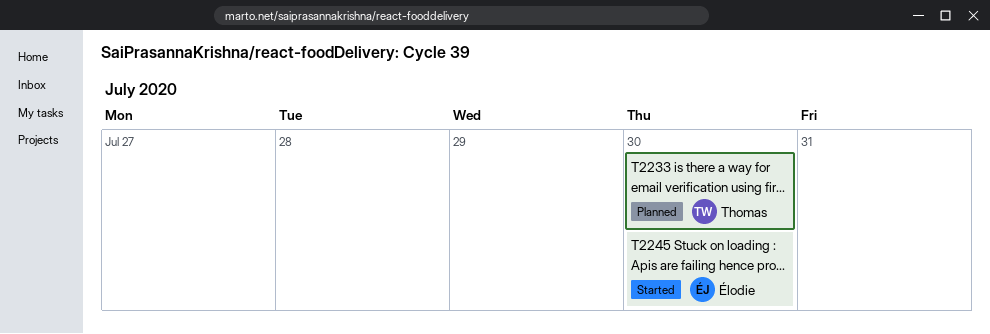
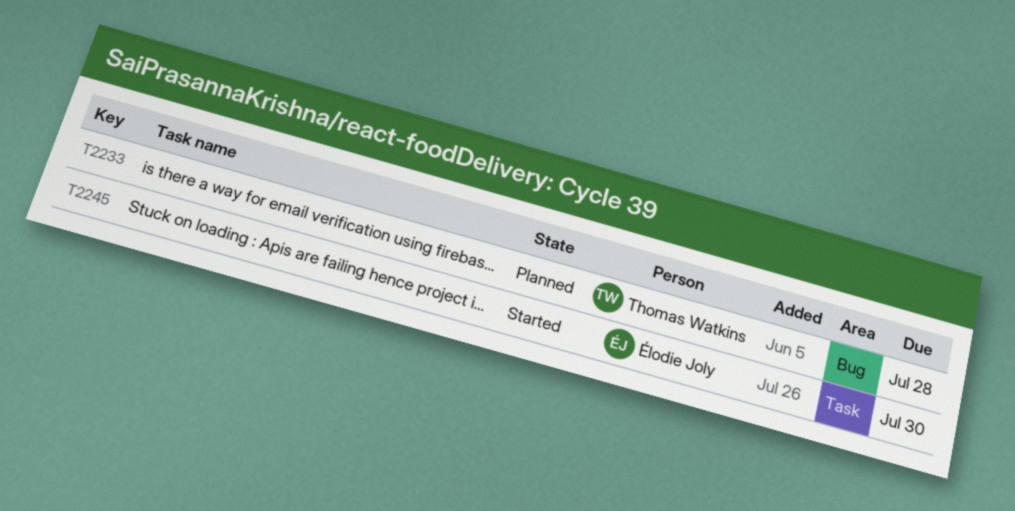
T2233, due: Jul 30 -> Jul 28

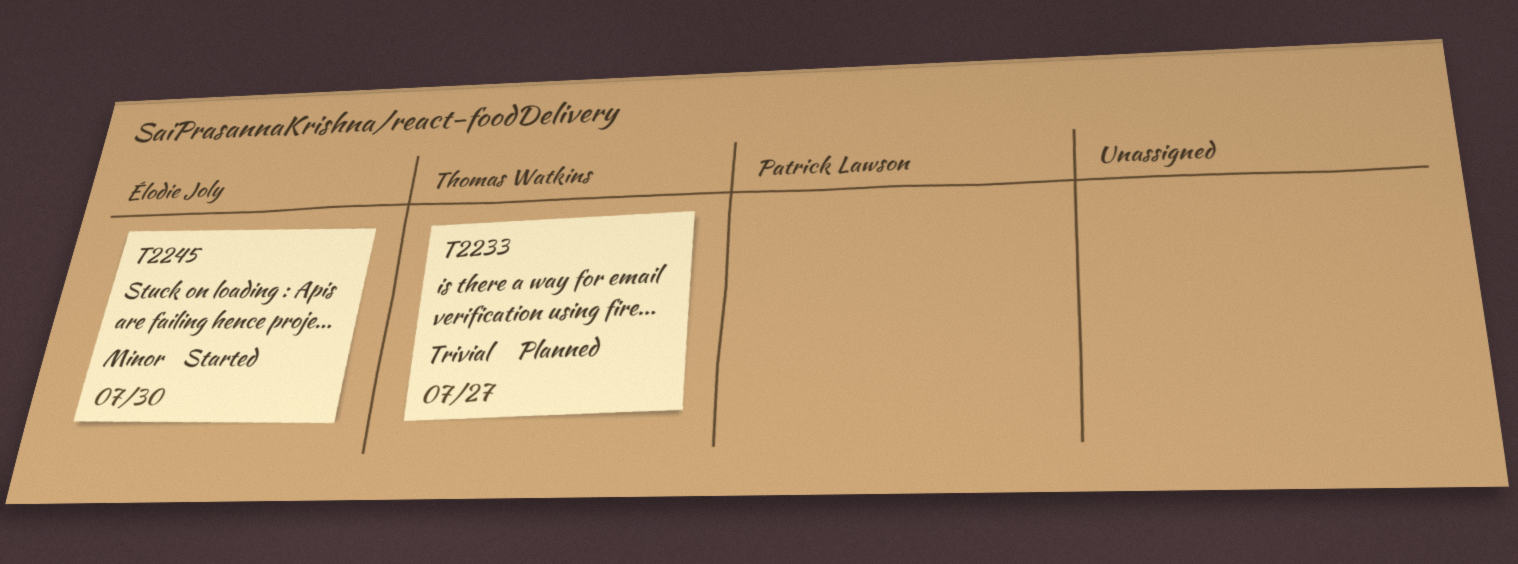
T2233, due: Jul 28 -> Jul 27

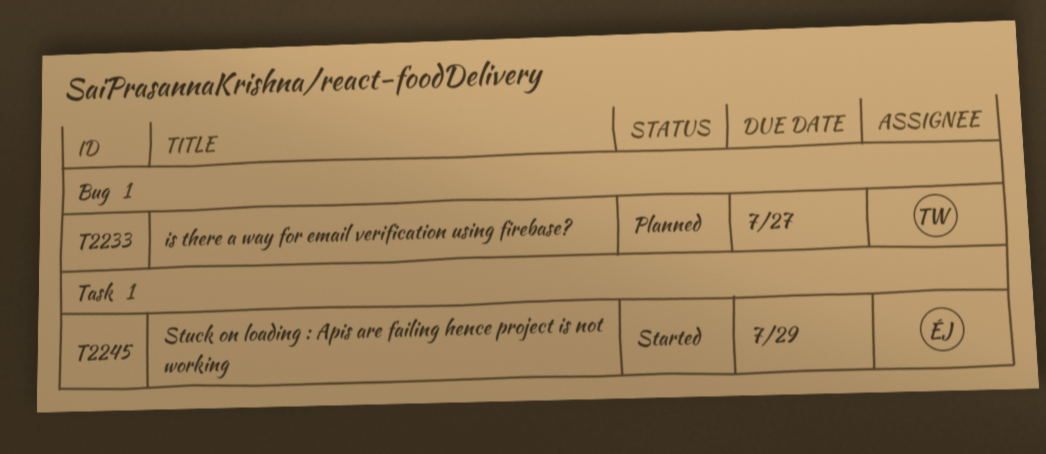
T2245, due: Jul 30 -> Jul 29

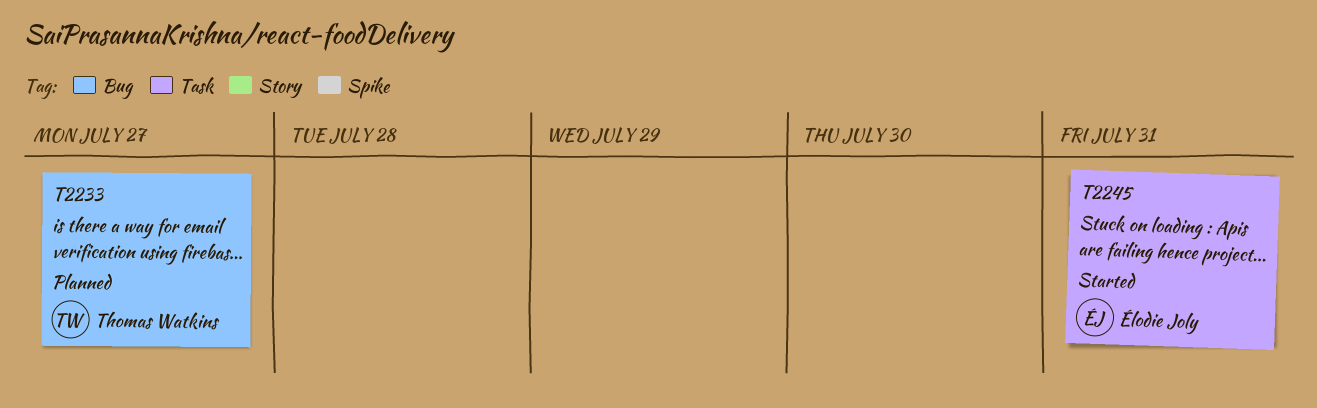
T2245, due: Jul 29 -> Jul 31

